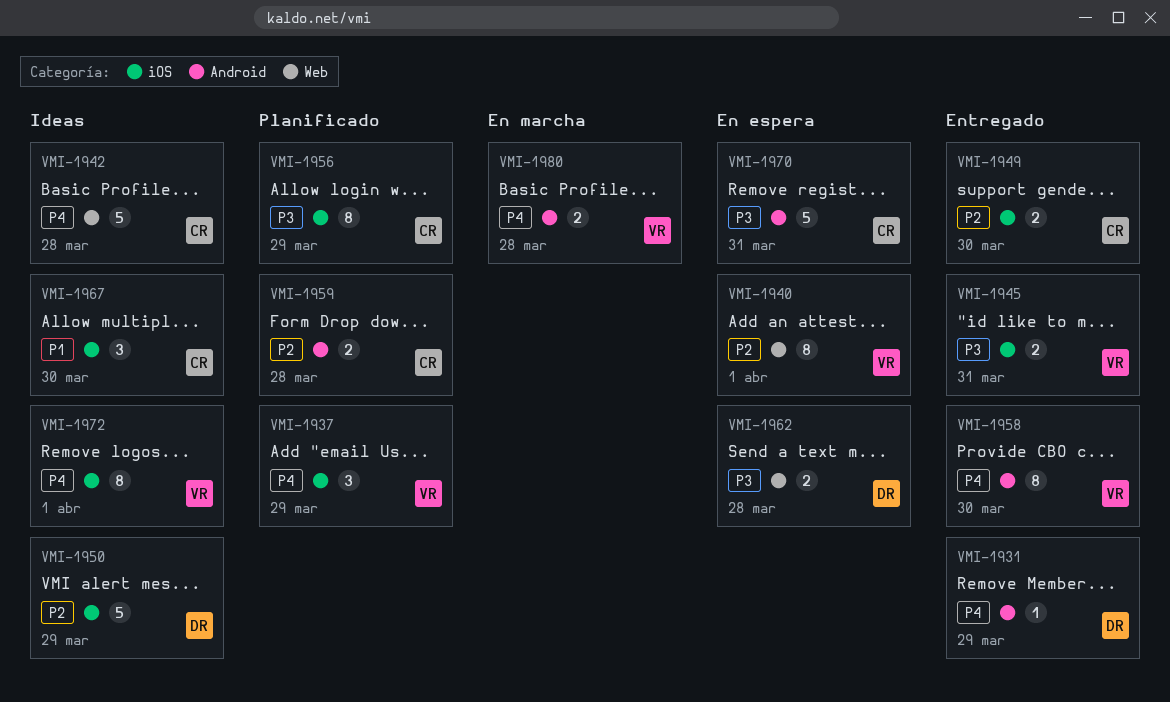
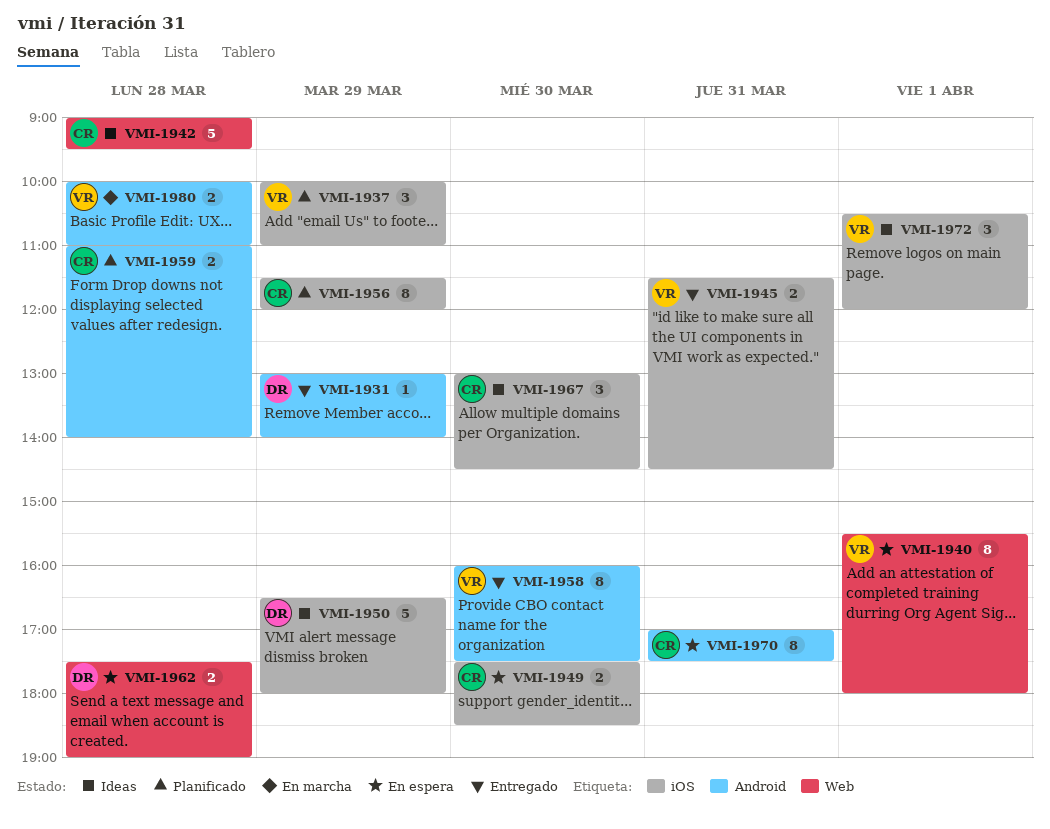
VMI-1949, status: Entregado -> En espera
VMI-1970, estimate: 5 -> 8
VMI-1972, estimate: 8 -> 3

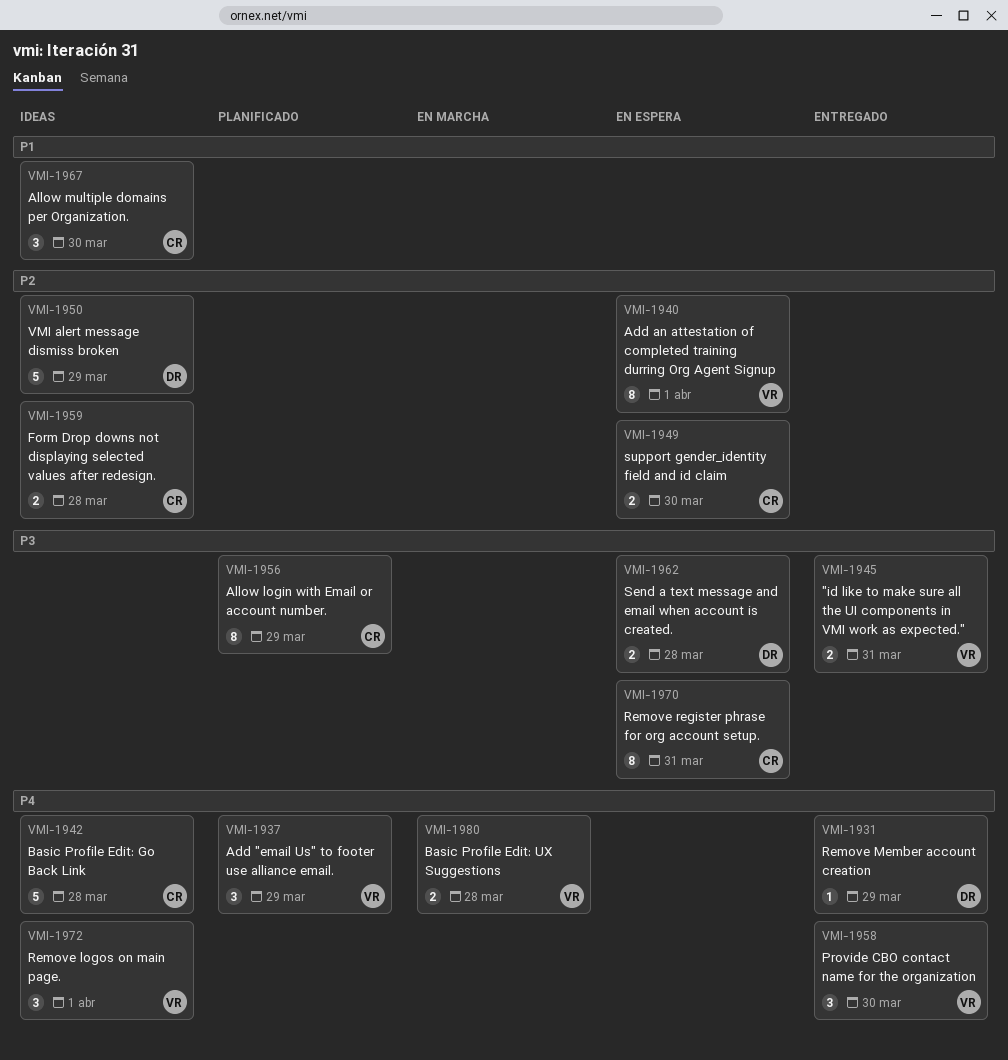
VMI-1958, estimate: 8 -> 3
VMI-1959, status: Planificado -> Ideas

